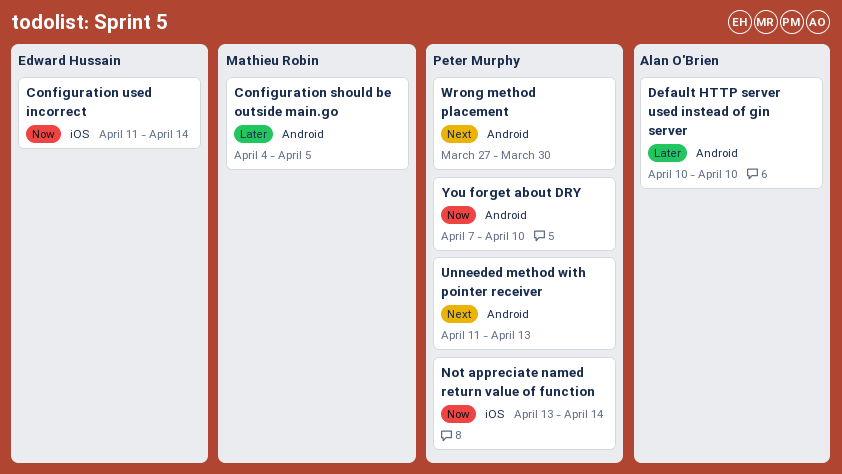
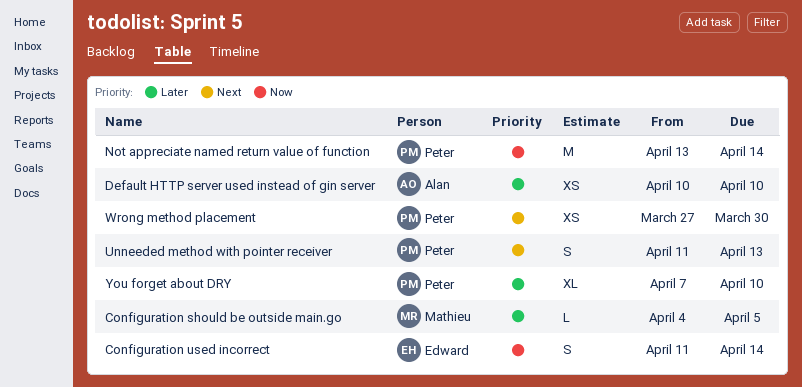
You forget about DRY, priority: Now -> Later

